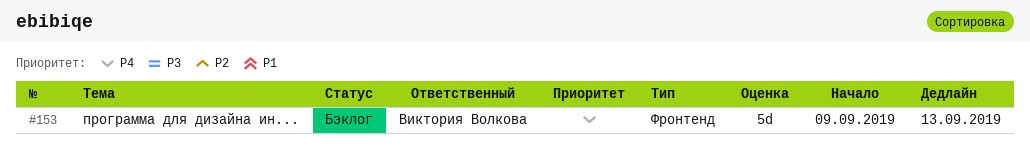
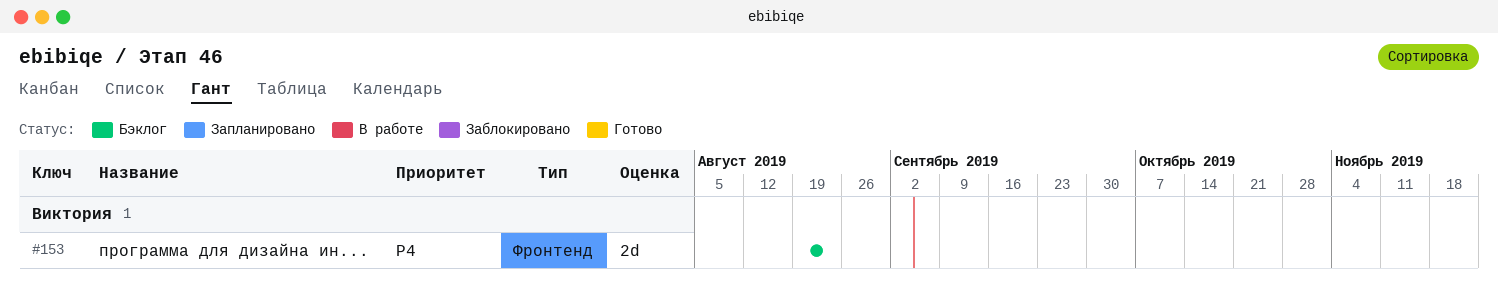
#153, estimate: 5d -> 2d
#153, start: Sep 9 -> Aug 19
#153, due: Sep 13 -> Aug 23

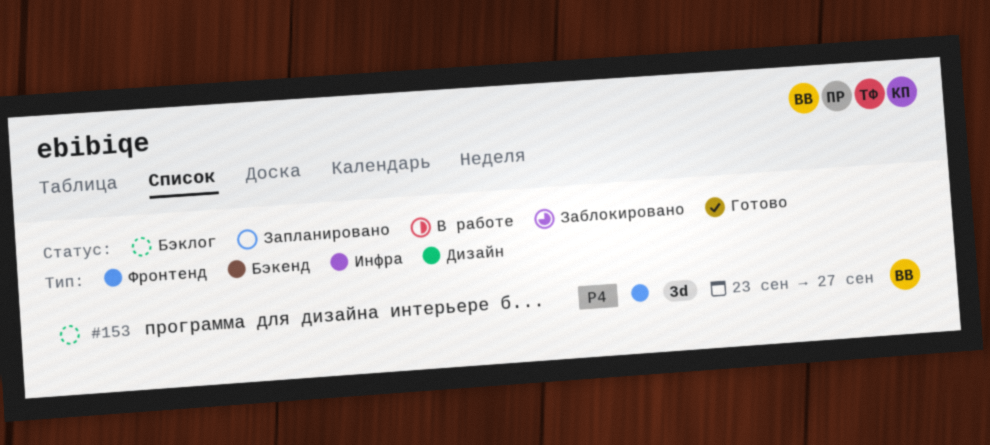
#153, estimate: 2d -> 3d
#153, start: Aug 19 -> Sep 23
#153, due: Aug 23 -> Sep 27

